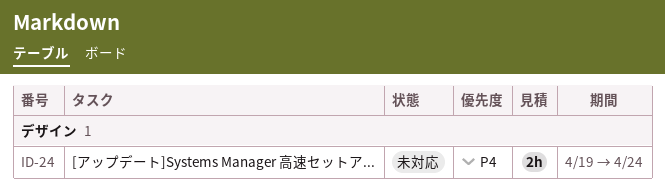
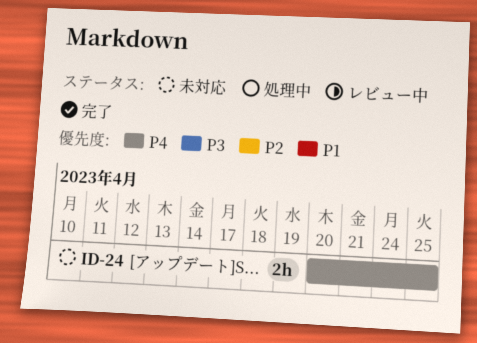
ID-24, start: Apr 19 -> Apr 20
ID-24, due: Apr 24 -> Apr 25

